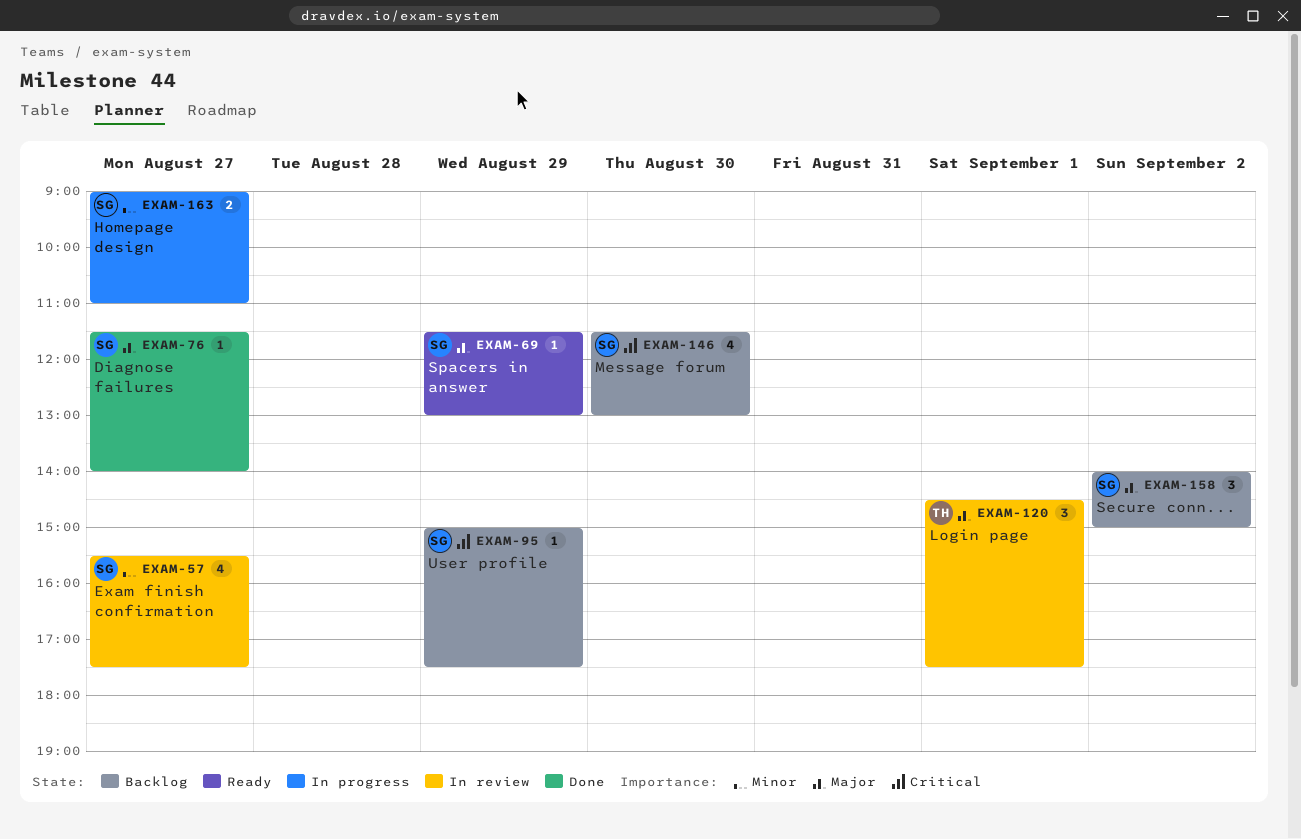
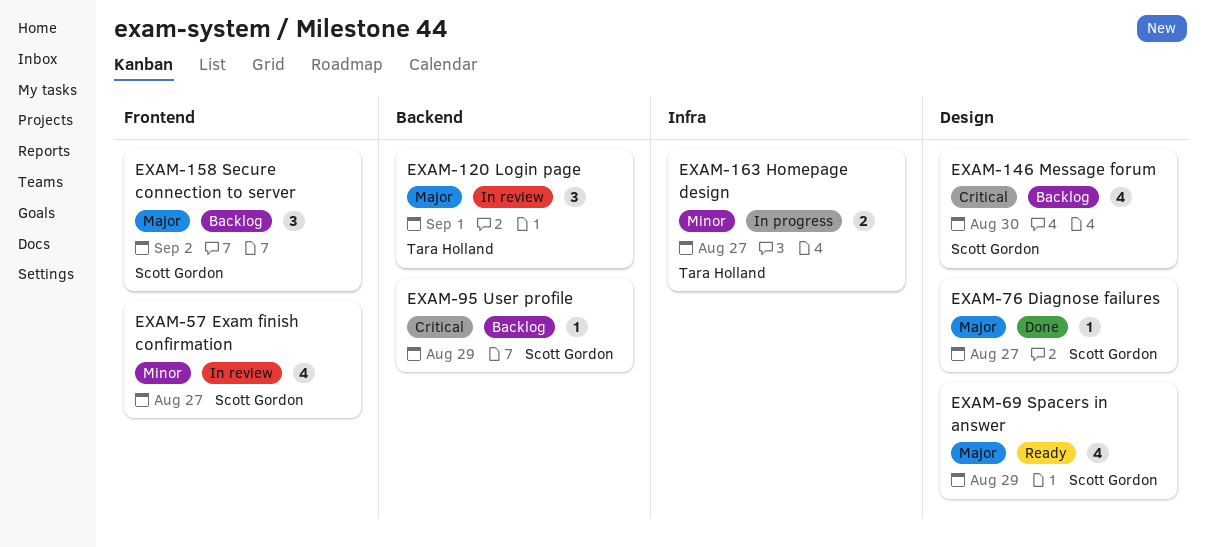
EXAM-69, estimate: 1 -> 4
EXAM-163, owner: Scott Gordon -> Tara Holland

